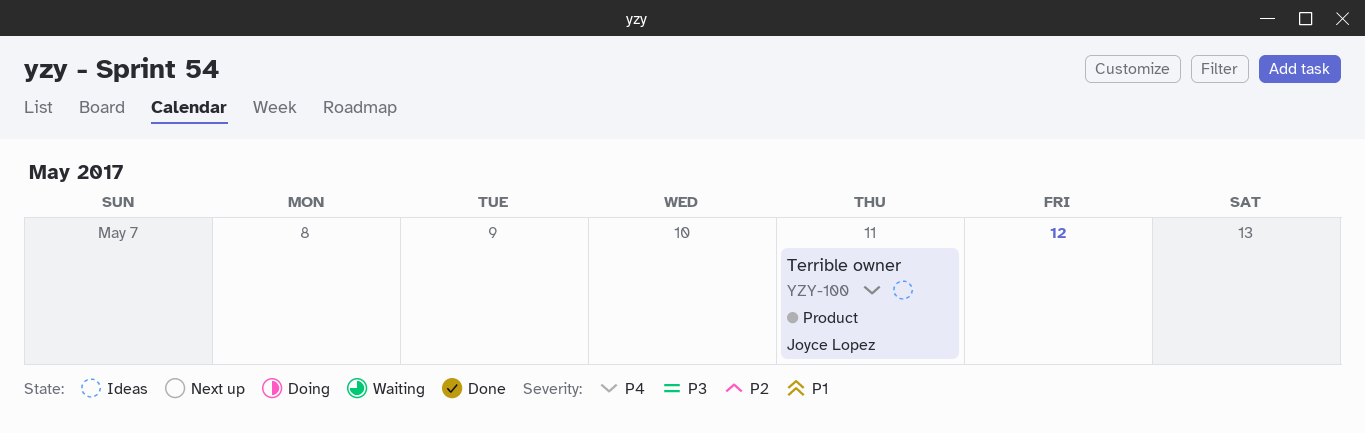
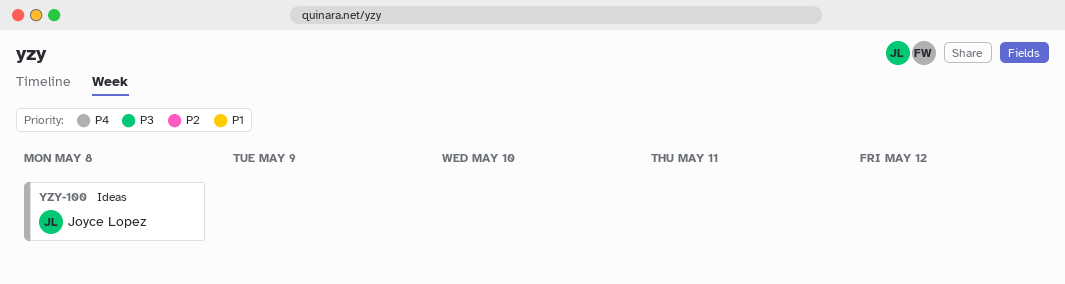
YZY-100, due: May 11 -> May 8

